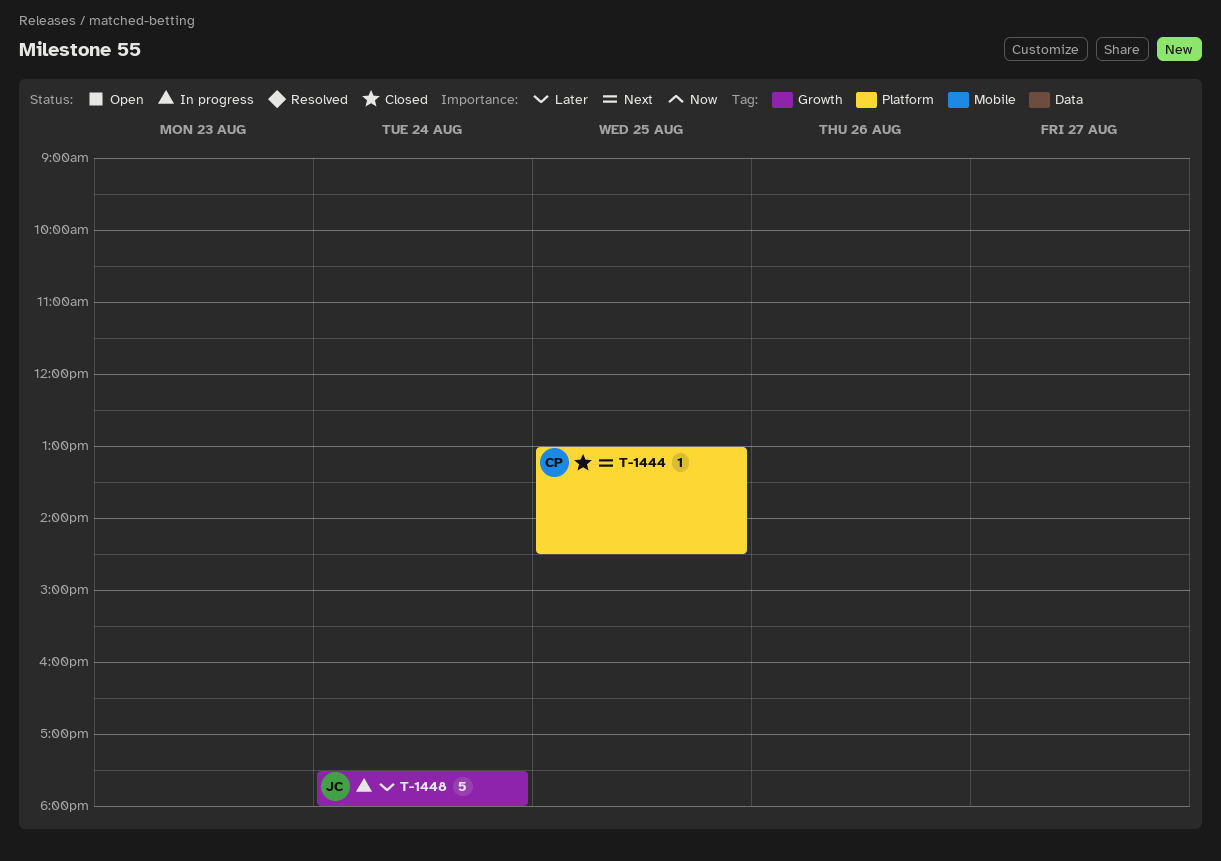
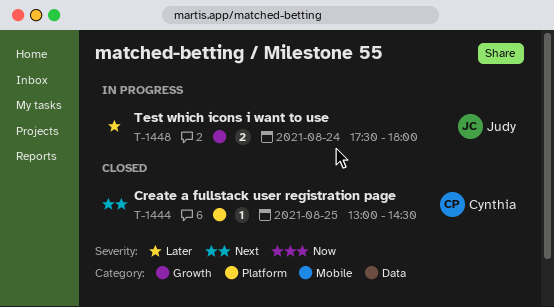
T-1448, estimate: 5 -> 2

